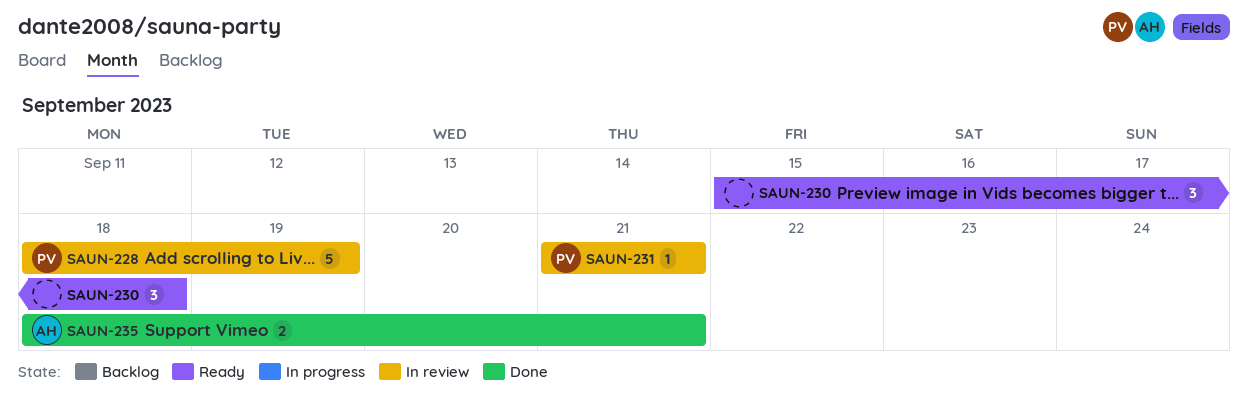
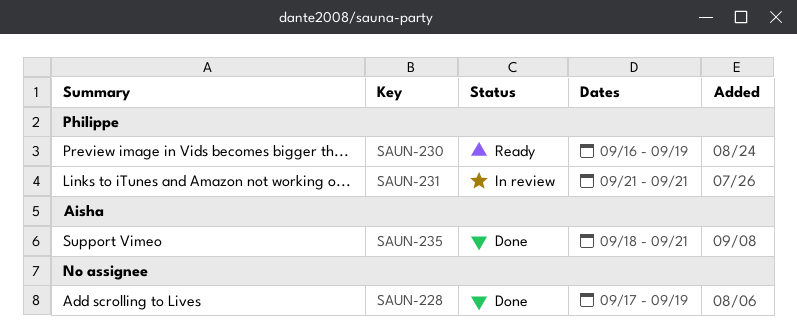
SAUN-228, status: In review -> Done
SAUN-228, owner: Philippe -> none
SAUN-228, start: Sep 18 -> Sep 17
SAUN-230, owner: none -> Philippe
SAUN-230, start: Sep 15 -> Sep 16
SAUN-230, due: Sep 18 -> Sep 19

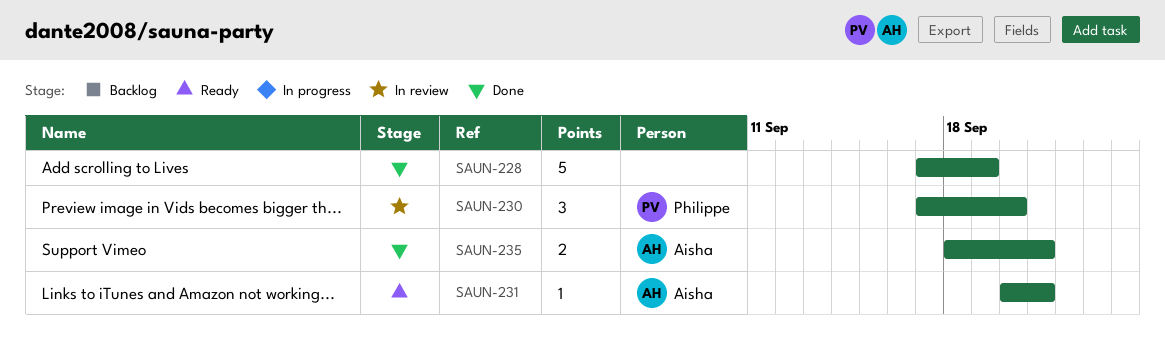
SAUN-230, status: Ready -> In review
SAUN-230, start: Sep 16 -> Sep 17
SAUN-230, due: Sep 19 -> Sep 20
SAUN-231, status: In review -> Ready
SAUN-231, owner: Philippe -> Aisha
SAUN-231, start: Sep 21 -> Sep 20

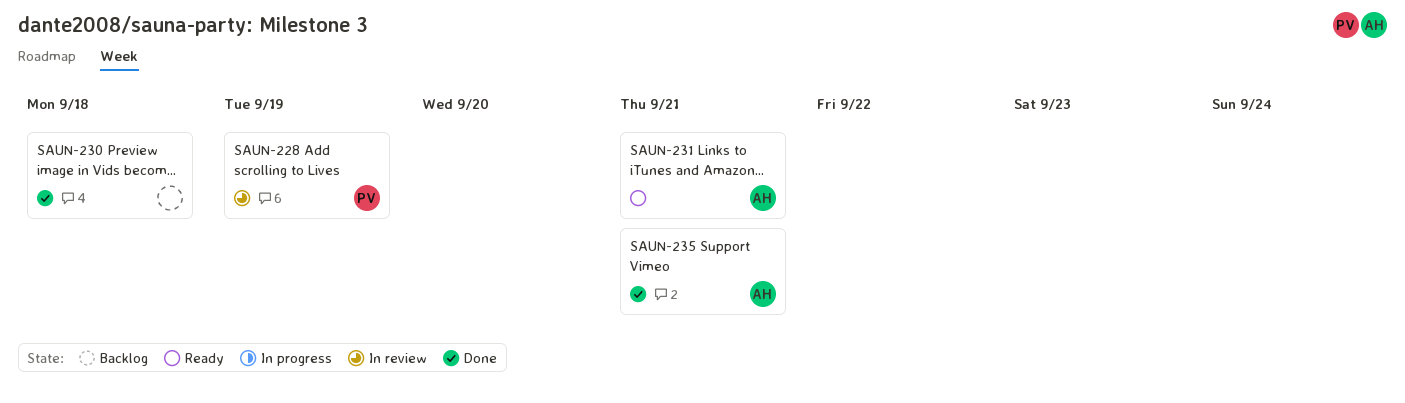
SAUN-228, status: Done -> In review
SAUN-228, owner: none -> Philippe
SAUN-230, status: In review -> Done
SAUN-230, owner: Philippe -> none
SAUN-230, due: Sep 20 -> Sep 18

